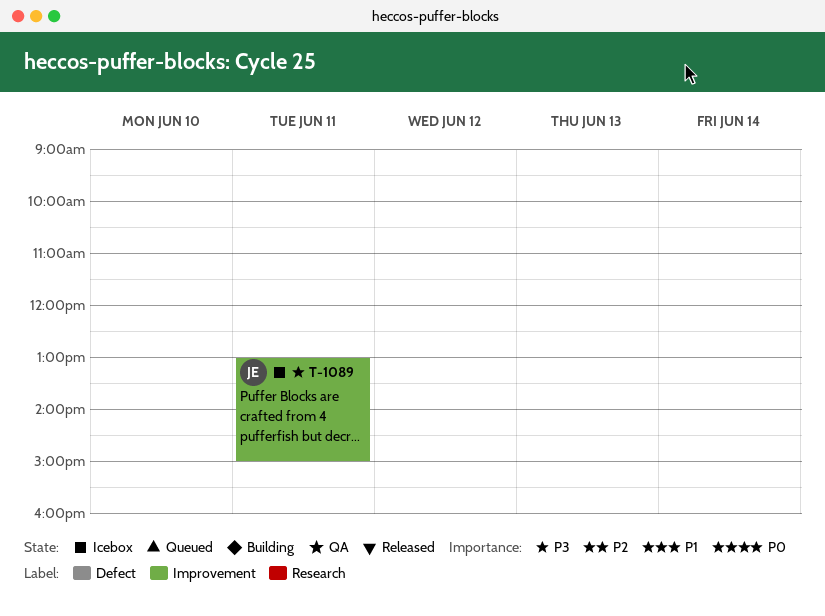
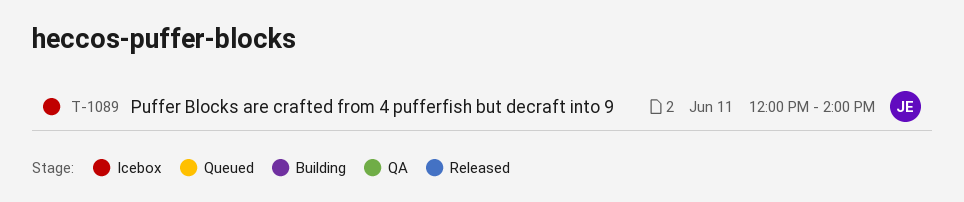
T-1089, begins: 13:00 -> 12:00
T-1089, ends: 15:00 -> 14:00

